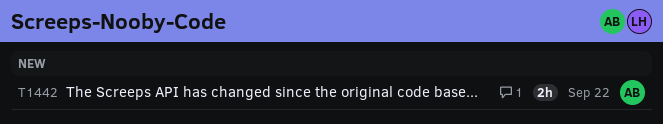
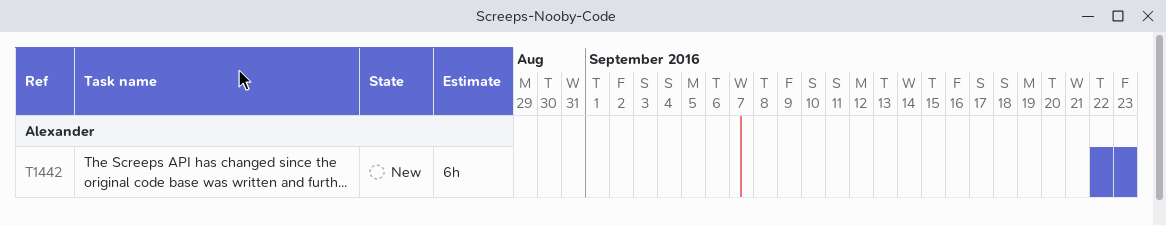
T1442, estimate: 2h -> 6h
T1442, due: Sep 22 -> Sep 23

